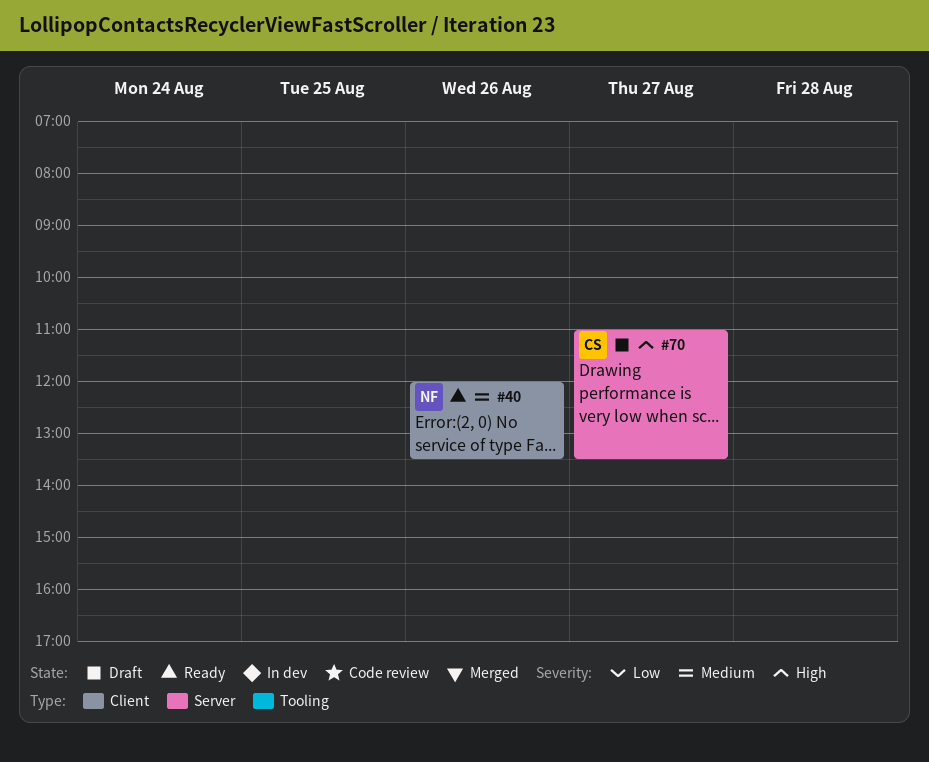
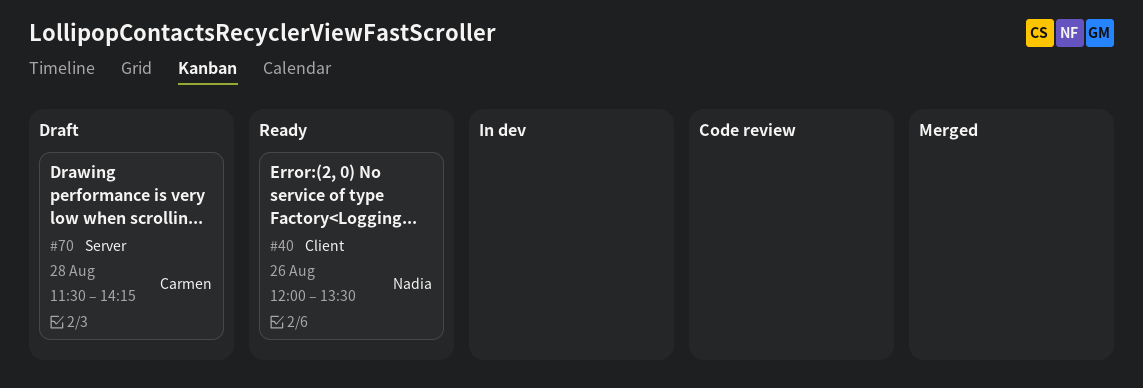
#70, day: Aug 27 -> Aug 28
#70, begins: 11:00 -> 11:30
#70, ends: 13:30 -> 14:15

